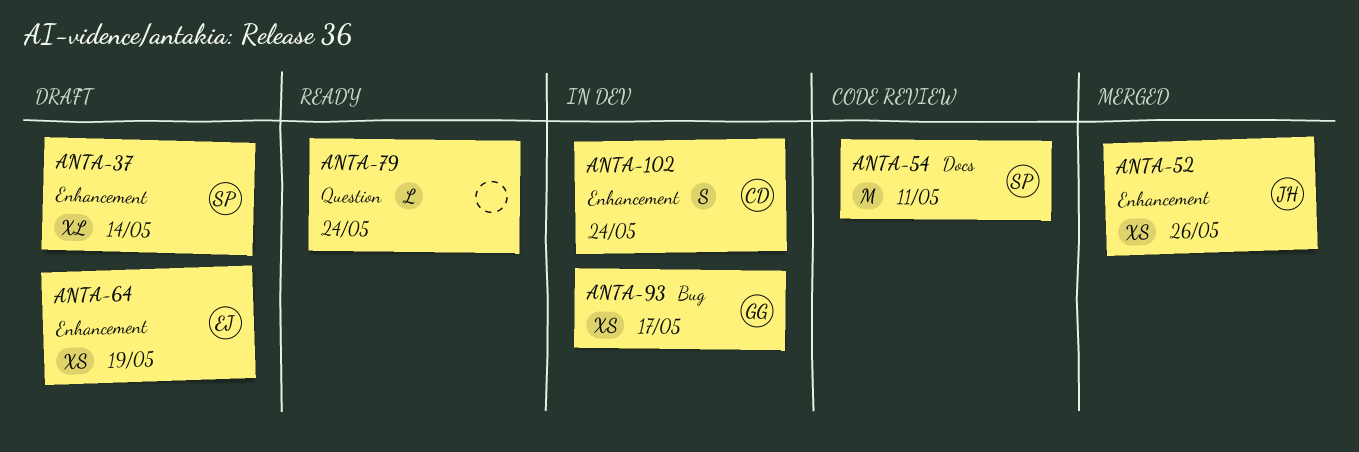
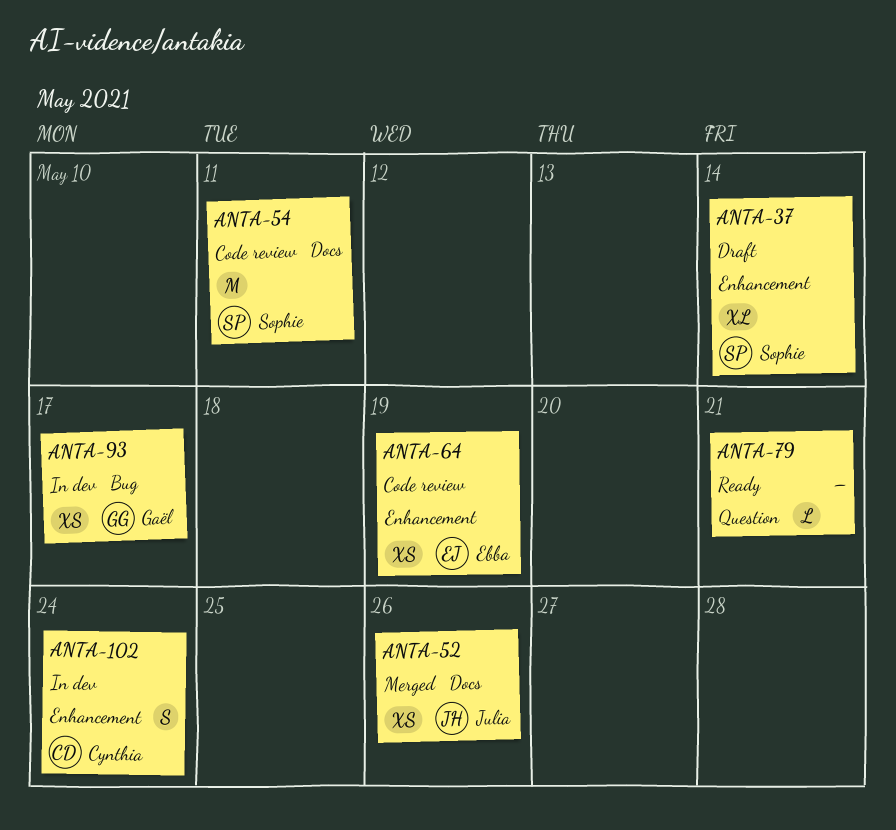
ANTA-52, label: Enhancement -> Docs
ANTA-64, status: Draft -> Code review
ANTA-79, due: May 24 -> May 21

